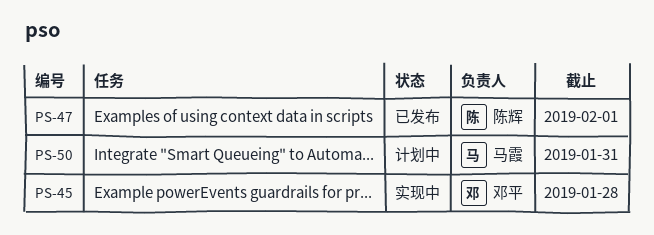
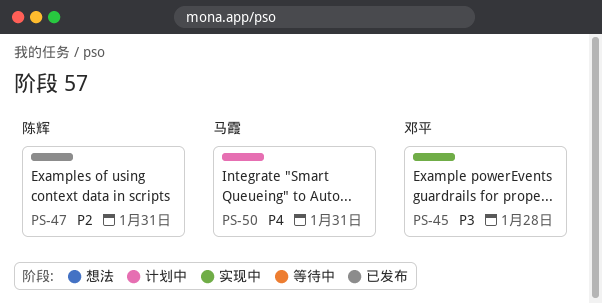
PS-47, due: Feb 1 -> Jan 31

